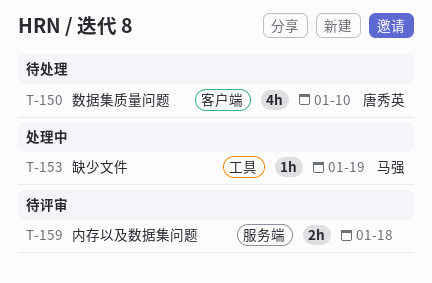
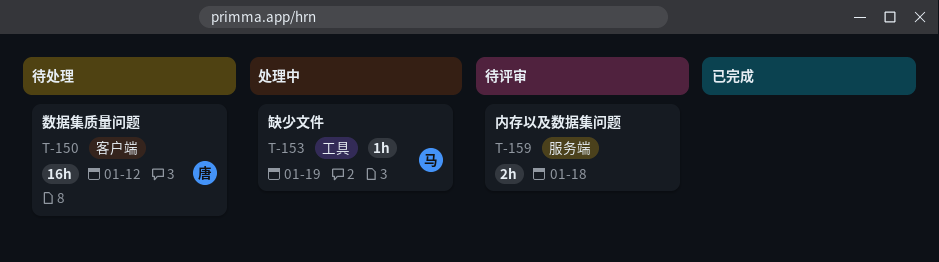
T-150, estimate: 4h -> 16h
T-150, due: Jan 10 -> Jan 12

